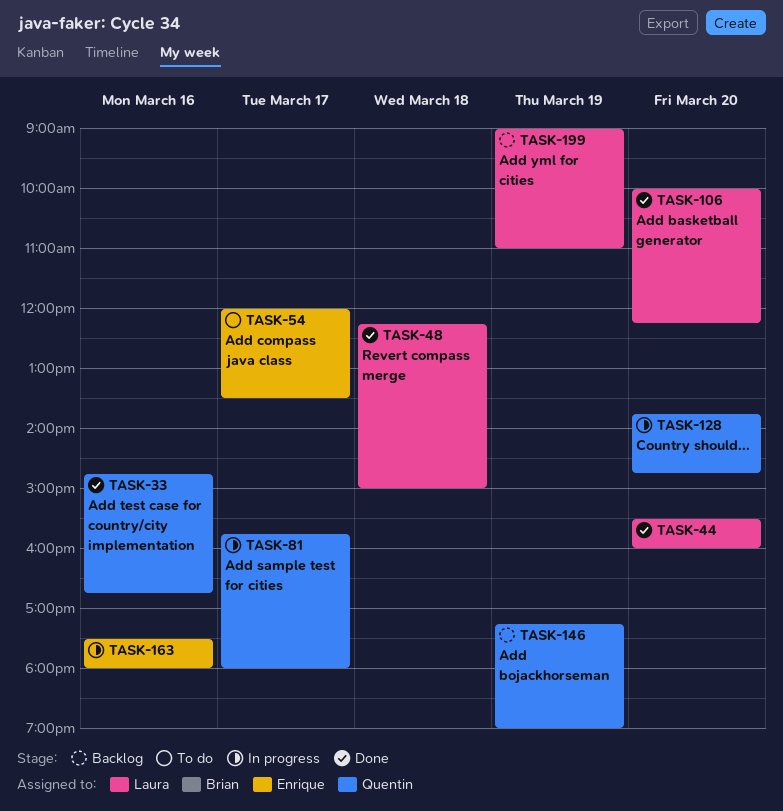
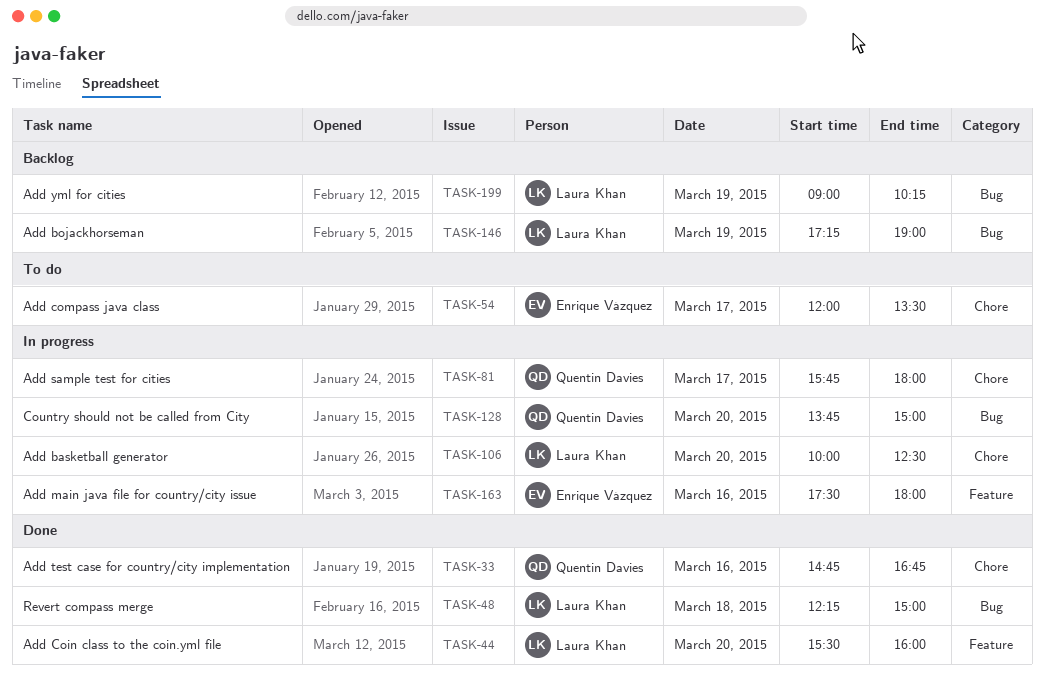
TASK-106, status: Done -> In progress
TASK-106, ends: 12:15 -> 12:30
TASK-128, ends: 14:45 -> 15:00
TASK-146, owner: Quentin Davies -> Laura Khan
TASK-199, ends: 11:00 -> 10:15

